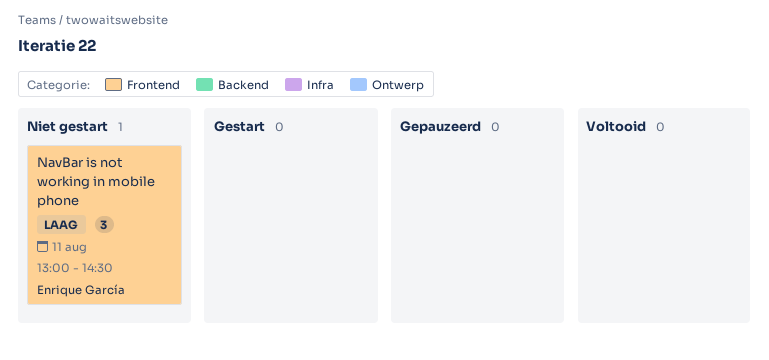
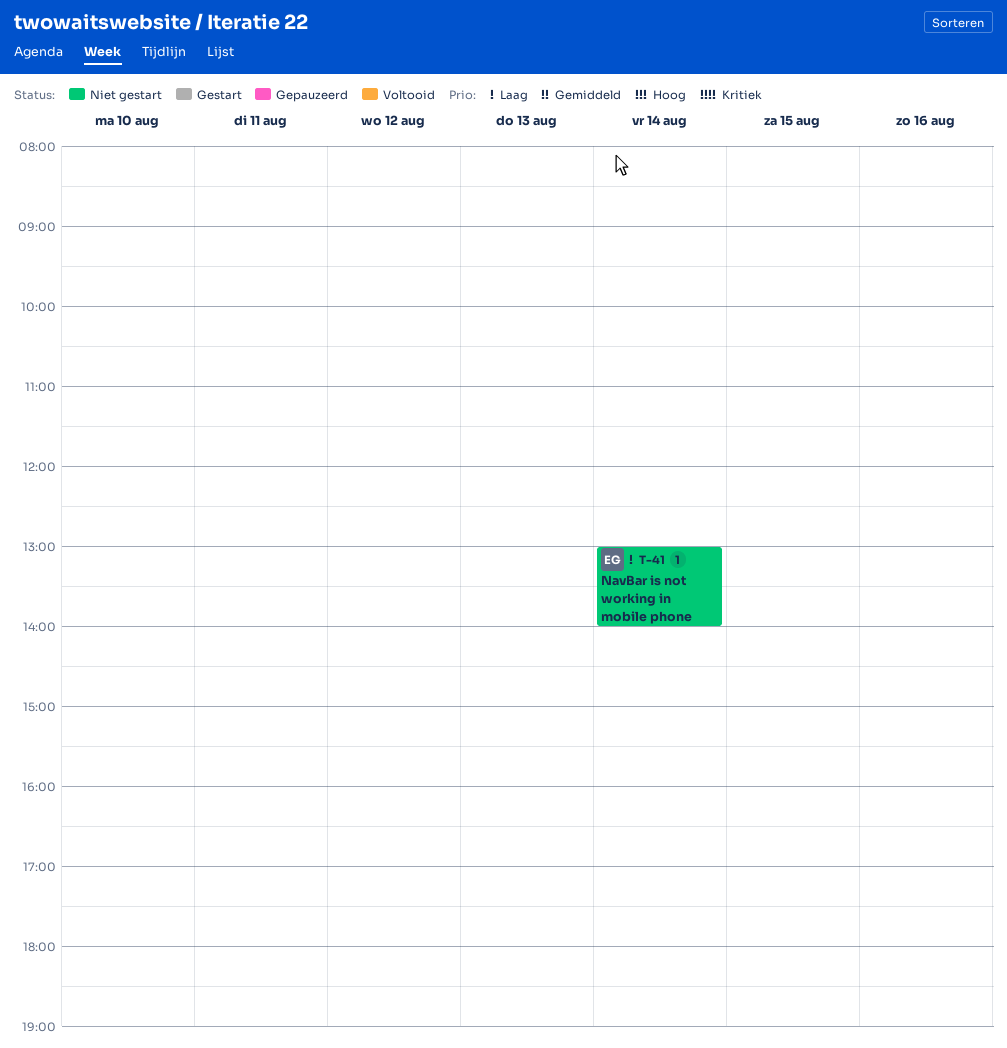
NavBar is not working in mobile phone, estimate: 3 -> 1
NavBar is not working in mobile phone, day: Aug 11 -> Aug 14
NavBar is not working in mobile phone, ends: 14:30 -> 14:00

